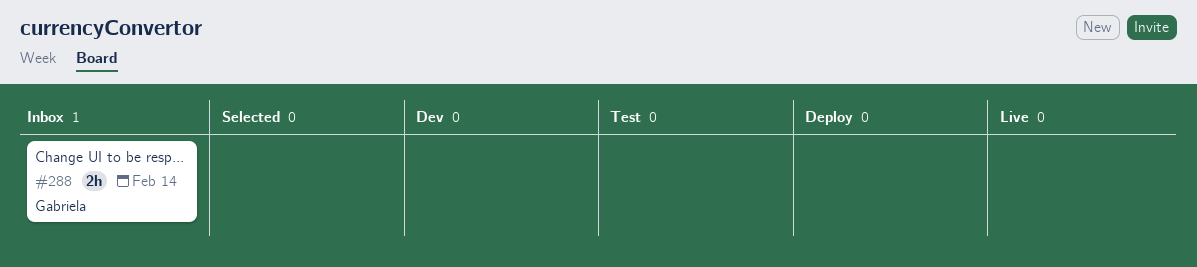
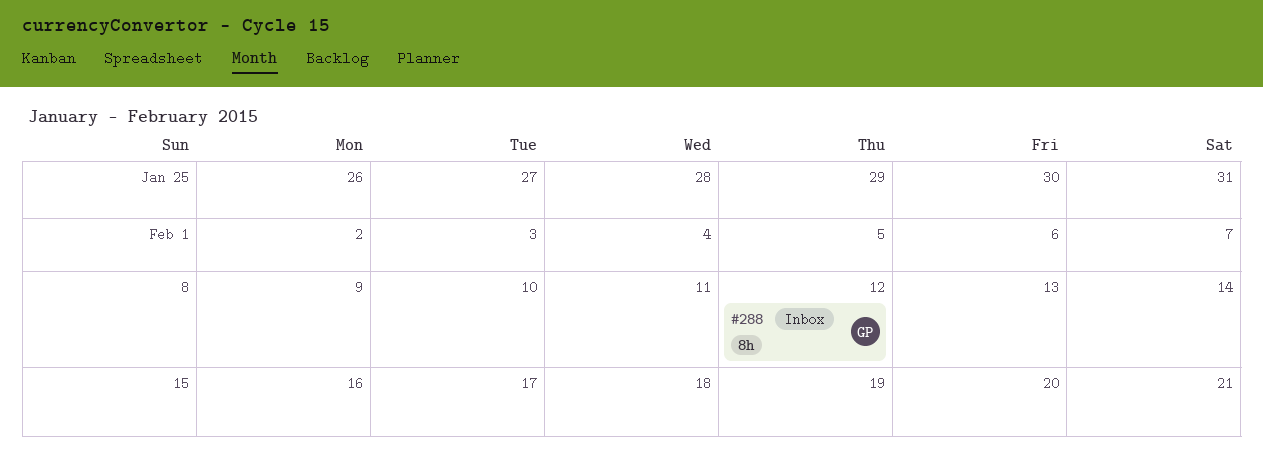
#288, estimate: 2h -> 8h
#288, due: Feb 14 -> Feb 12

